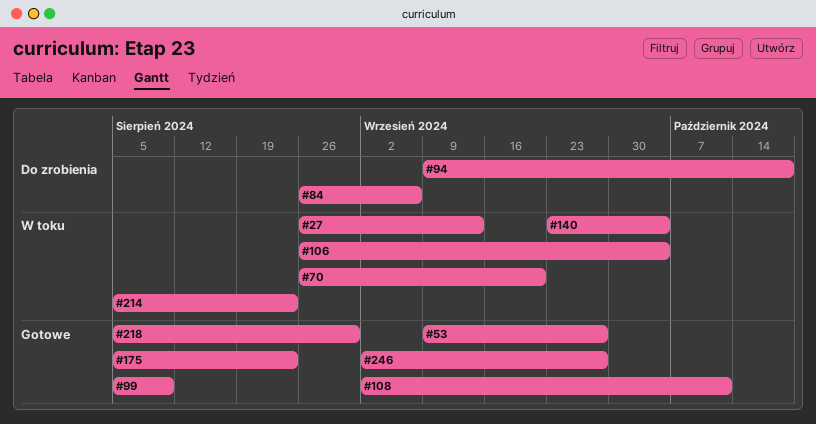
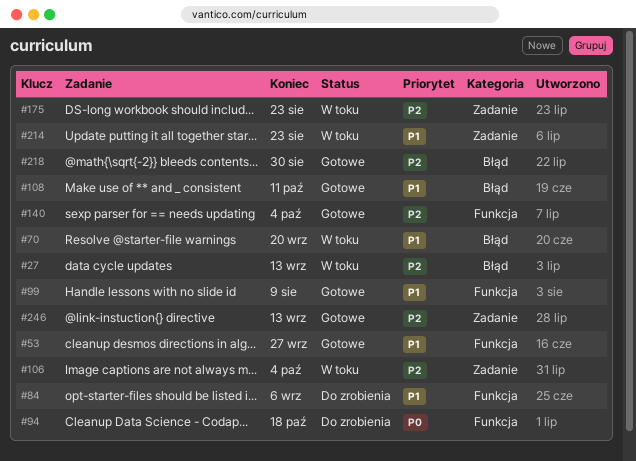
#140, status: W toku -> Gotowe
#175, status: Gotowe -> W toku
#246, due: Sep 27 -> Sep 13

